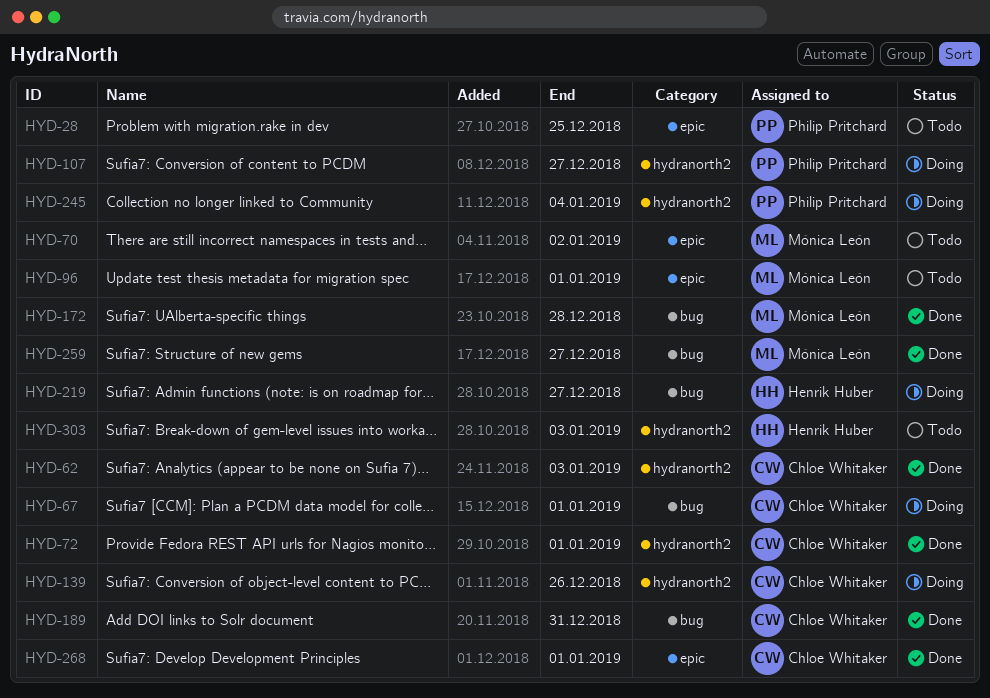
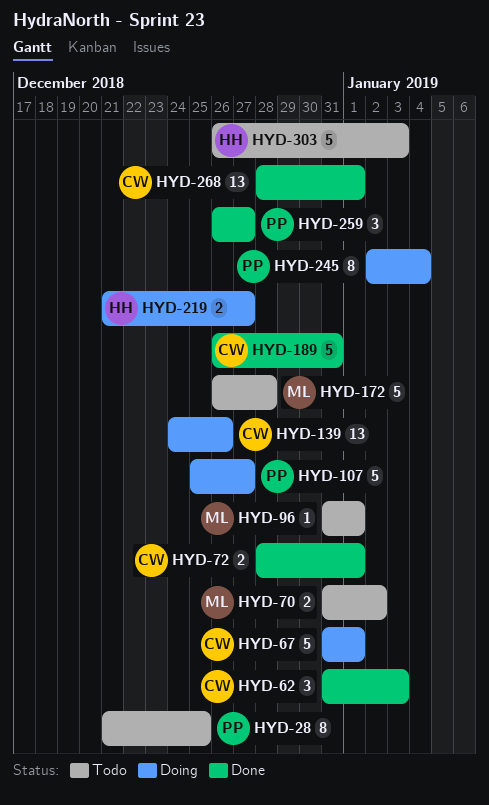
HYD-172, status: Done -> Todo
HYD-259, owner: Mónica León -> Philip Pritchard

